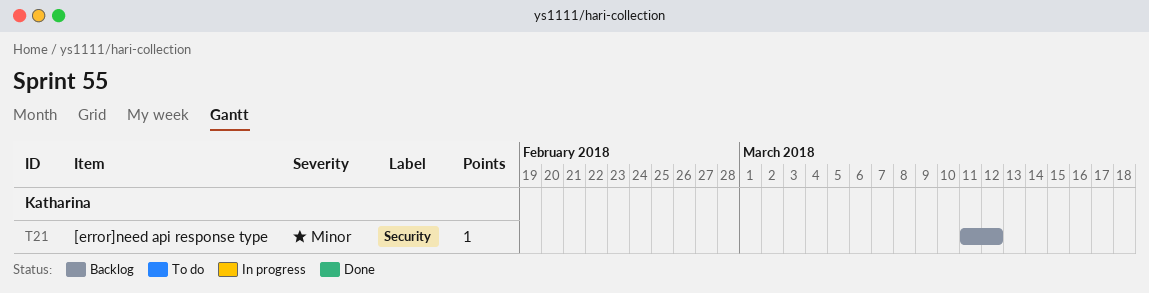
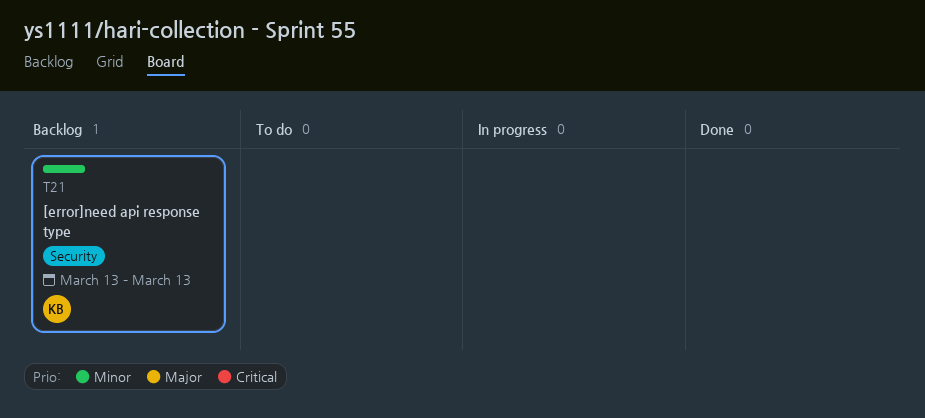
T21, start: Mar 11 -> Mar 13
T21, due: Mar 12 -> Mar 13

